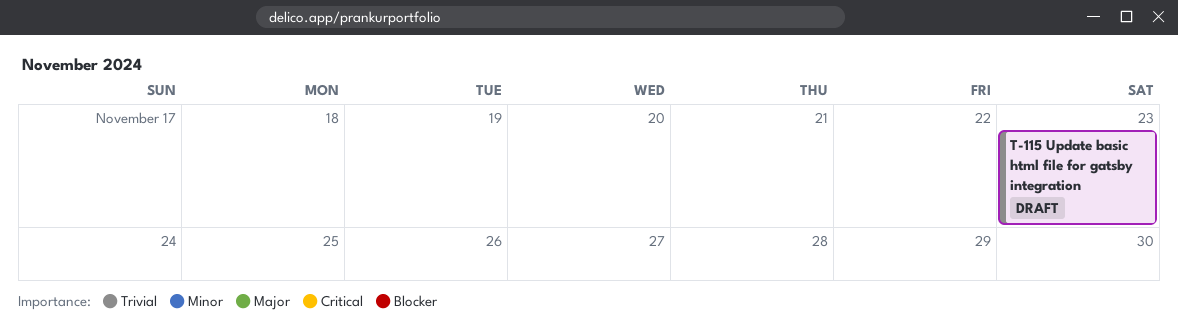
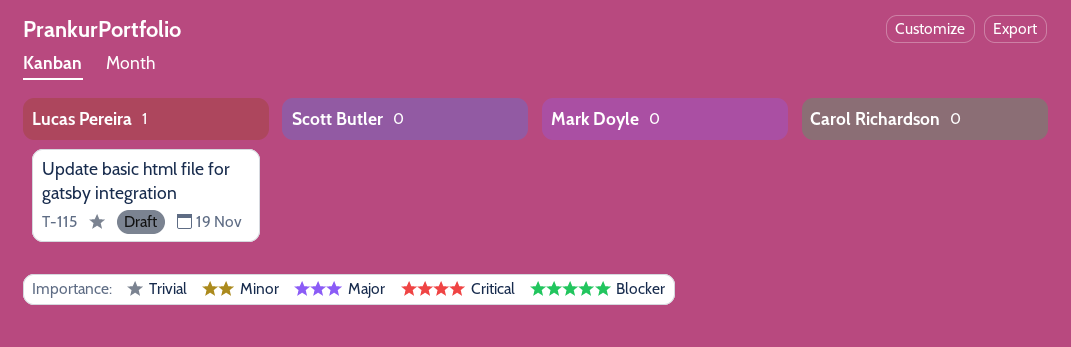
T-115, due: Nov 23 -> Nov 19

